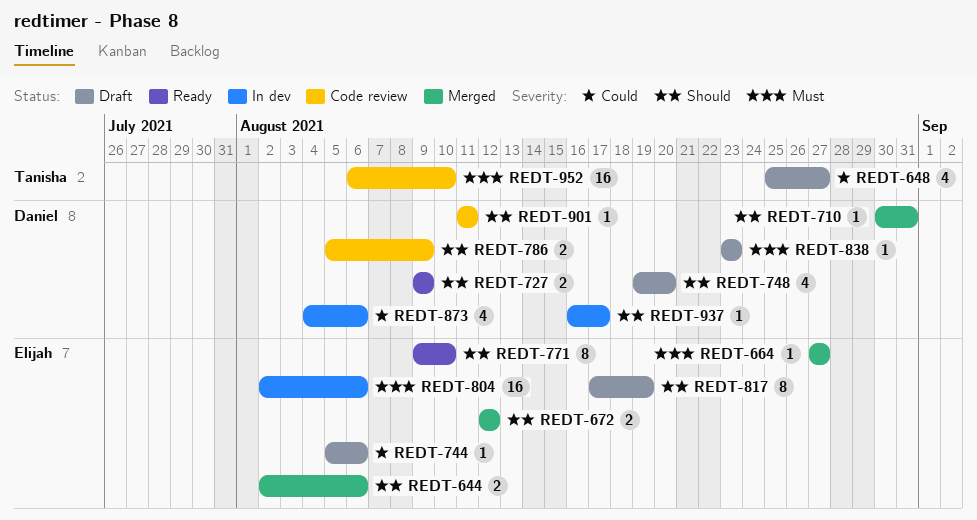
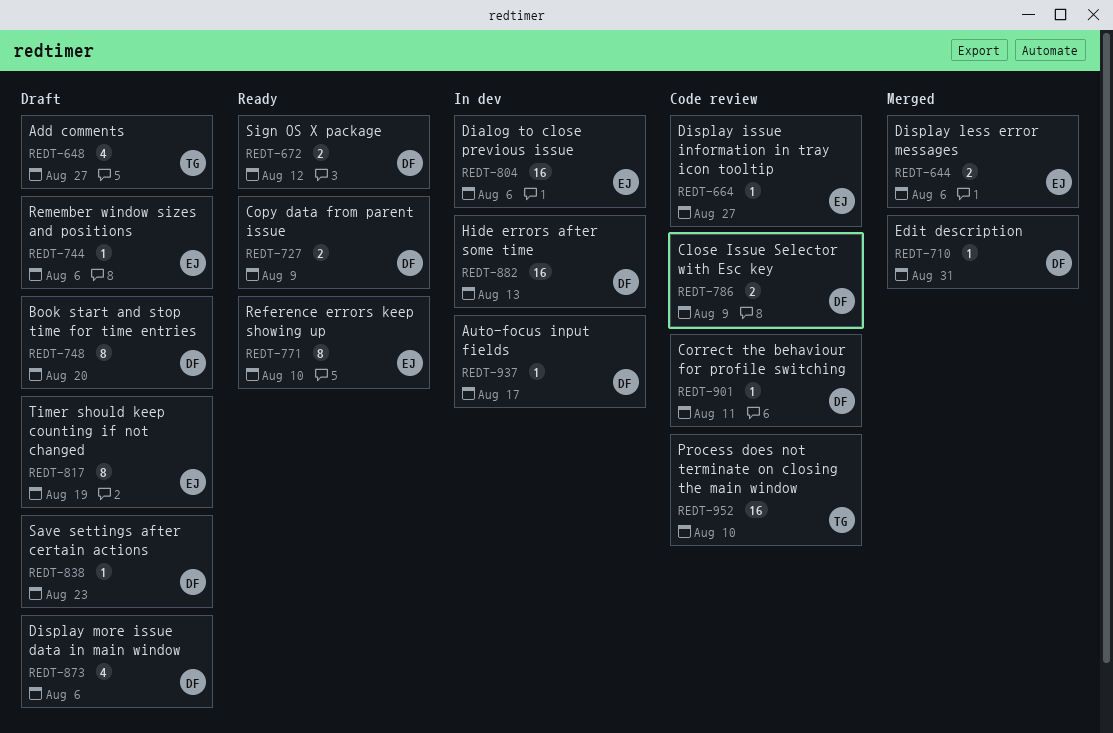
REDT-664, status: Merged -> Code review
REDT-672, status: Merged -> Ready
REDT-672, owner: Elijah -> Daniel
REDT-748, estimate: 4 -> 8
REDT-873, status: In dev -> Draft
REDT-882: none -> present

